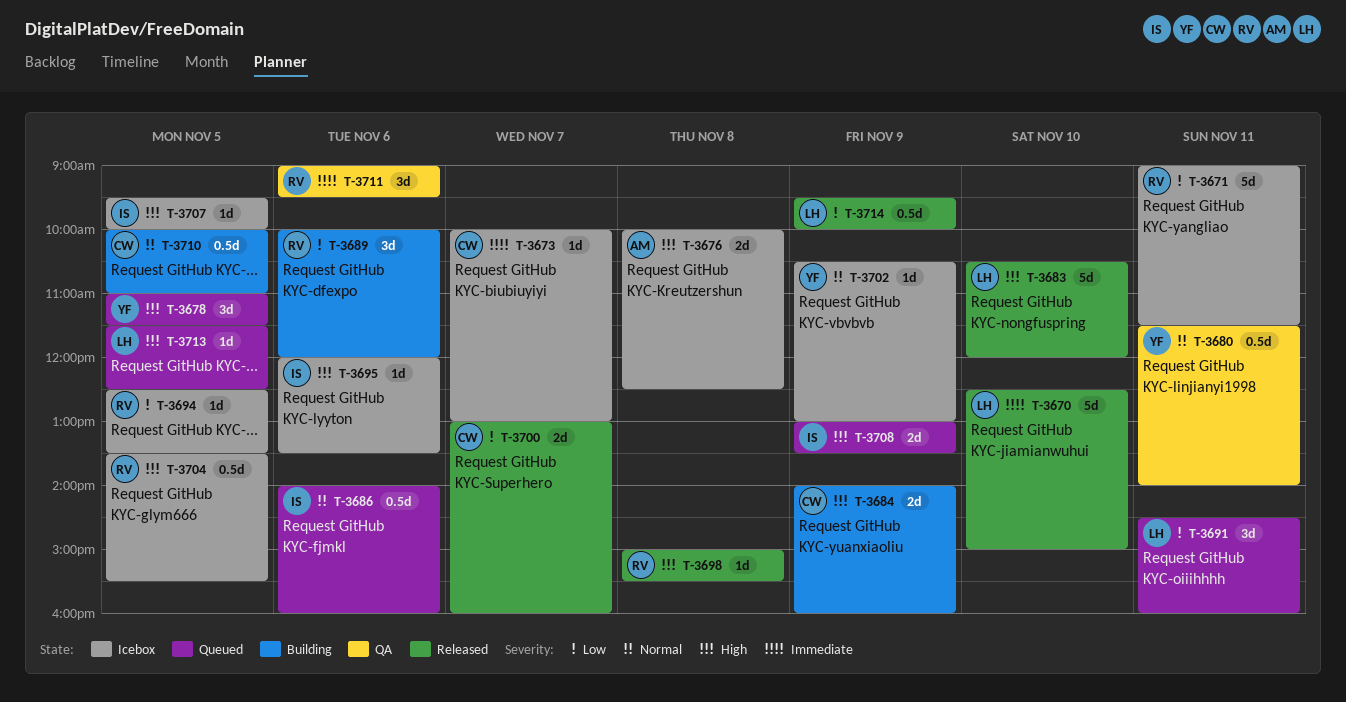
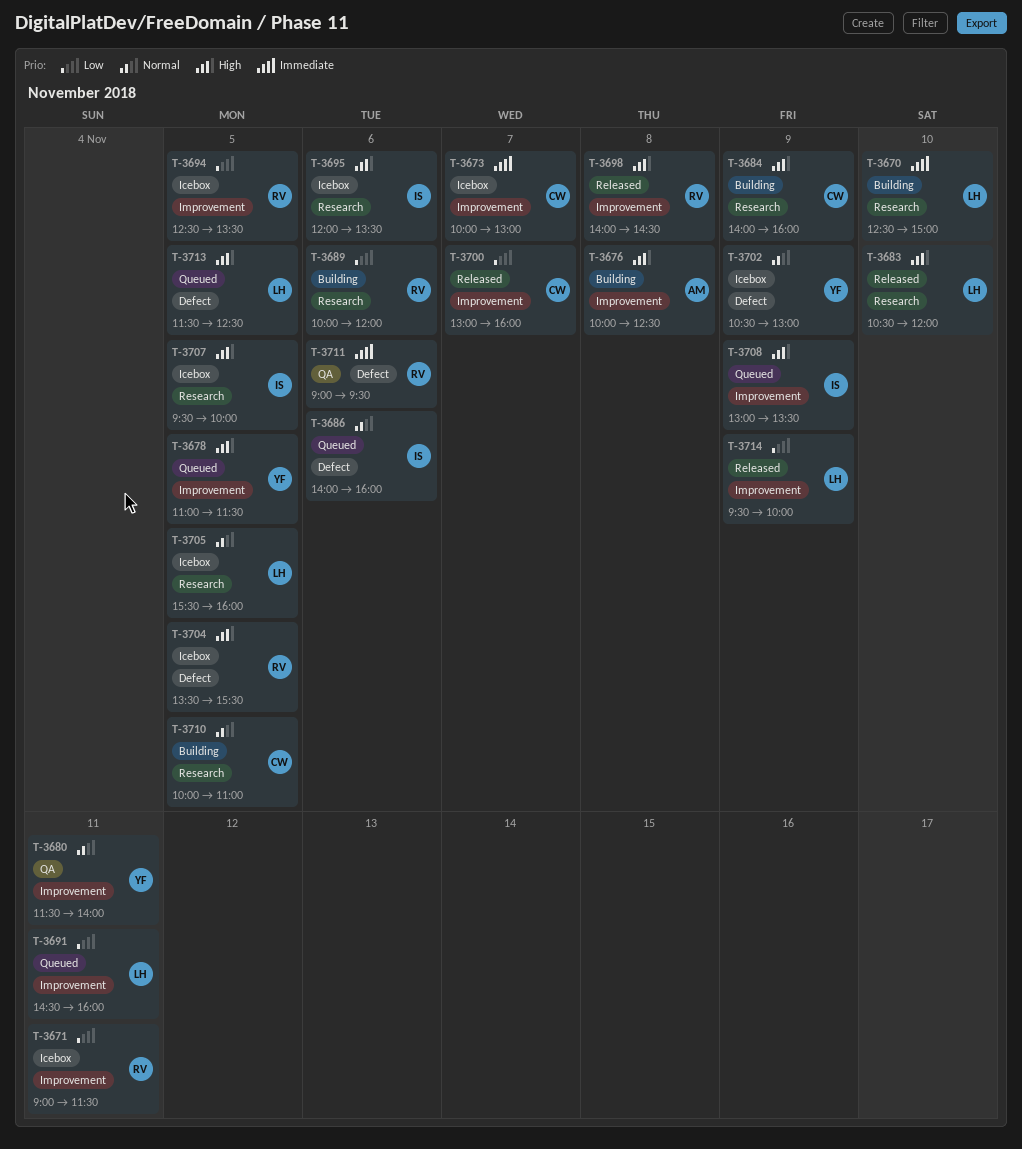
T-3670, status: Released -> Building
T-3676, status: Icebox -> Building
T-3698, begins: 15:00 -> 14:00
T-3698, ends: 15:30 -> 14:30
T-3705: none -> present

